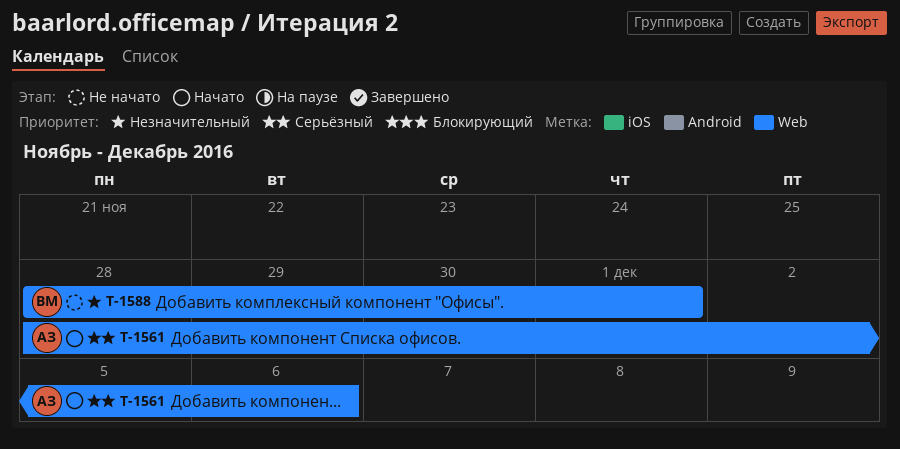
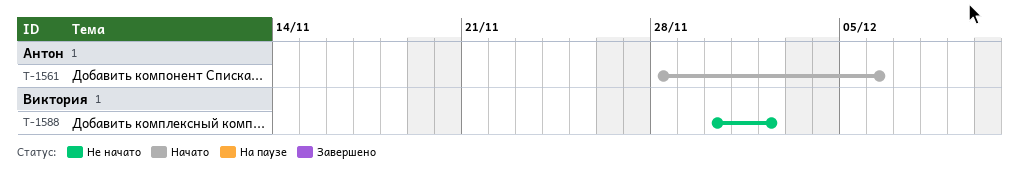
T-1588, start: Nov 28 -> Nov 30
T-1588, due: Dec 1 -> Dec 2

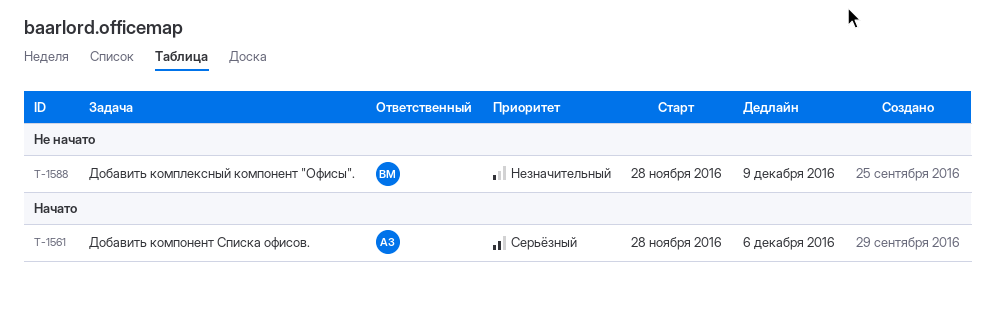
T-1588, start: Nov 30 -> Nov 28
T-1588, due: Dec 2 -> Dec 9

